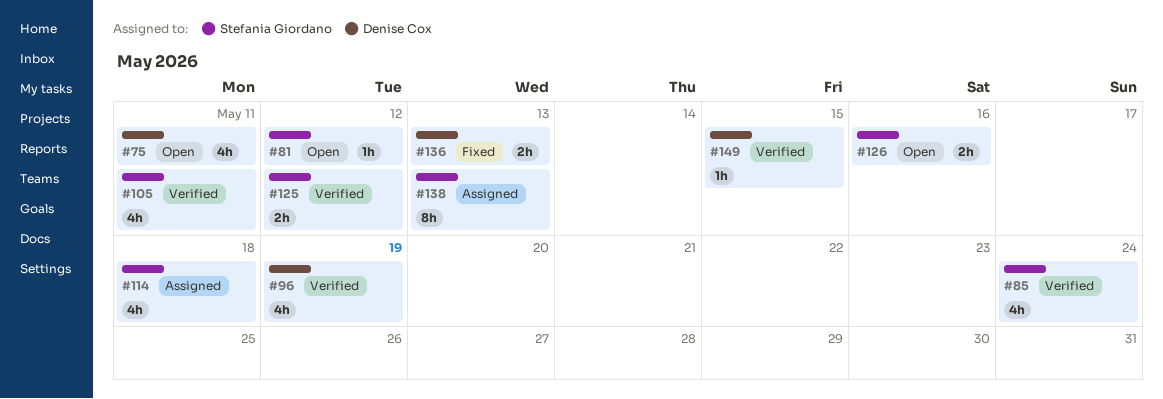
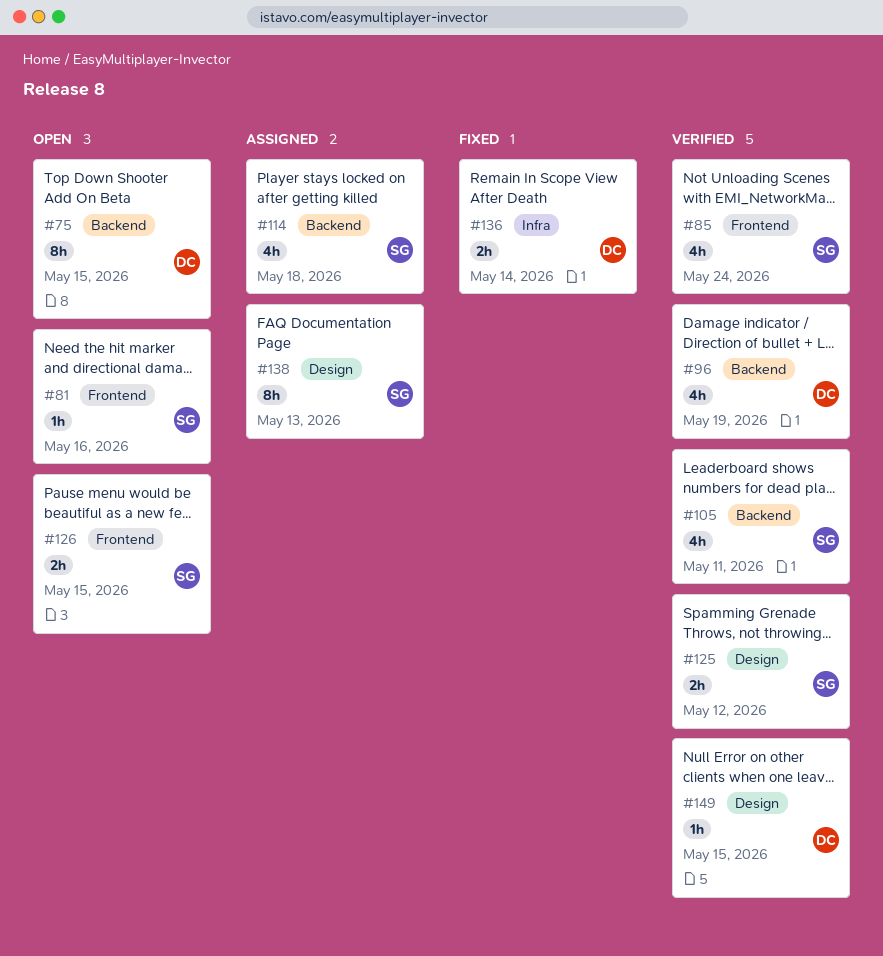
#75, estimate: 4h -> 8h
#75, due: May 11 -> May 15
#81, due: May 12 -> May 16
#126, due: May 16 -> May 15
#136, due: May 13 -> May 14

